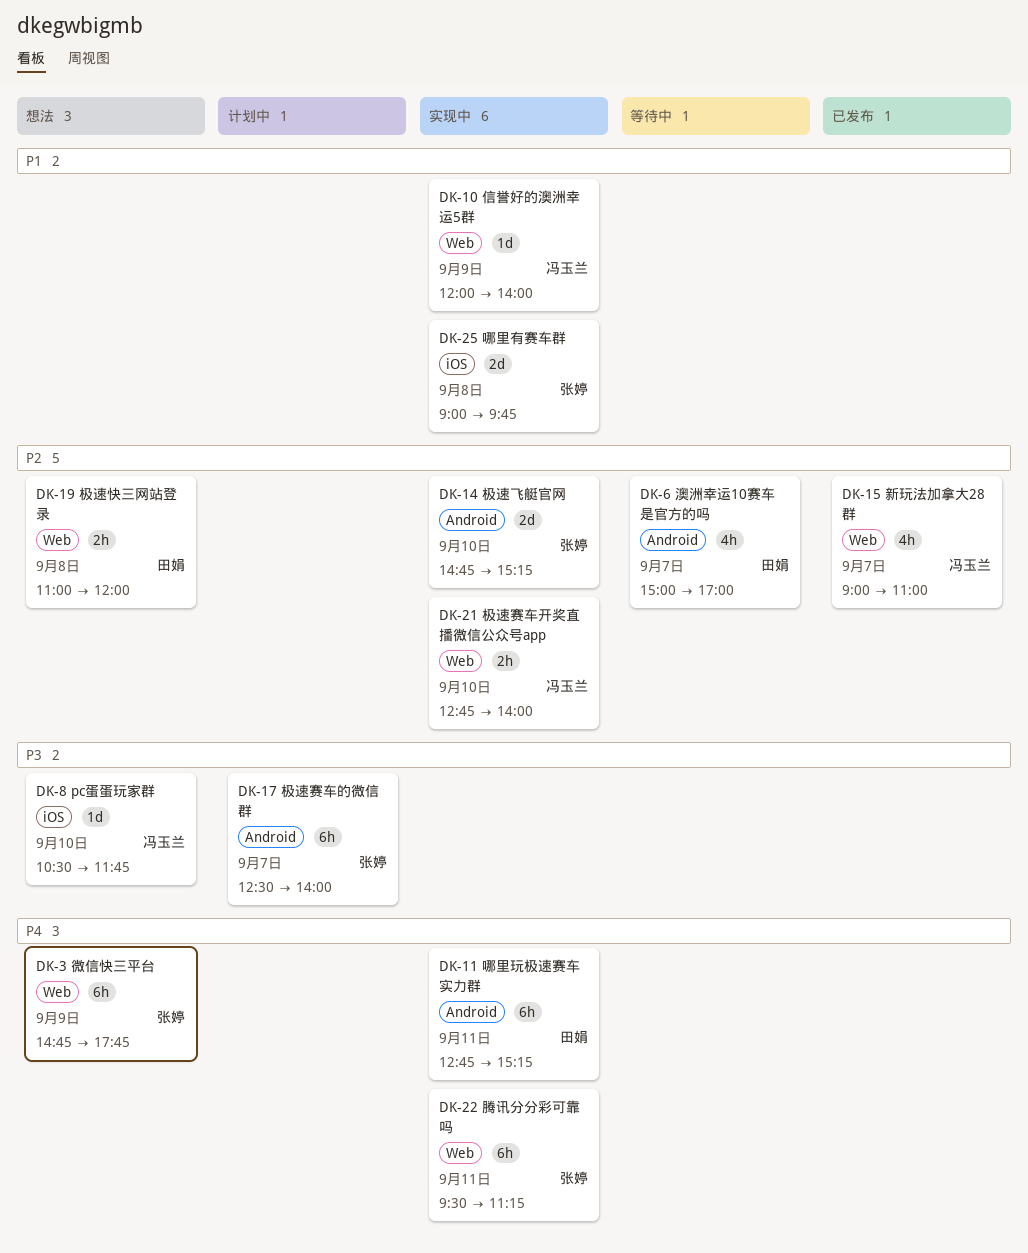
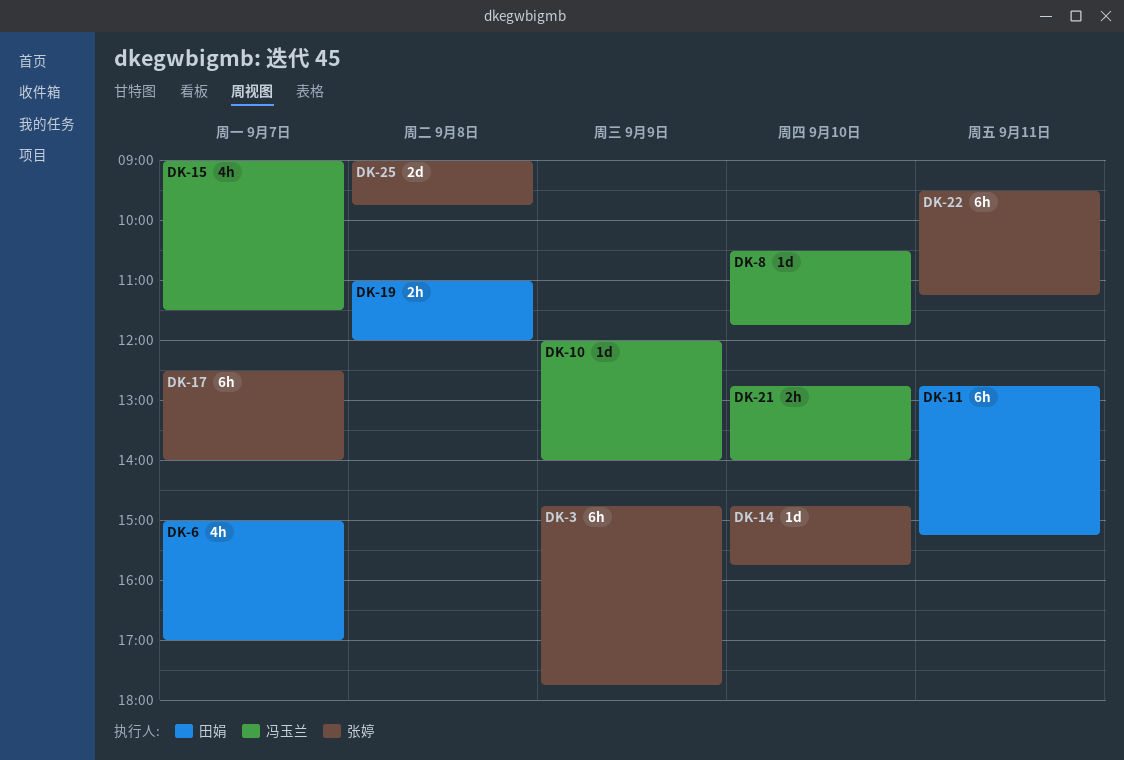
DK-14, estimate: 2d -> 1d
DK-14, ends: 15:15 -> 15:45
DK-15, ends: 11:00 -> 11:30

